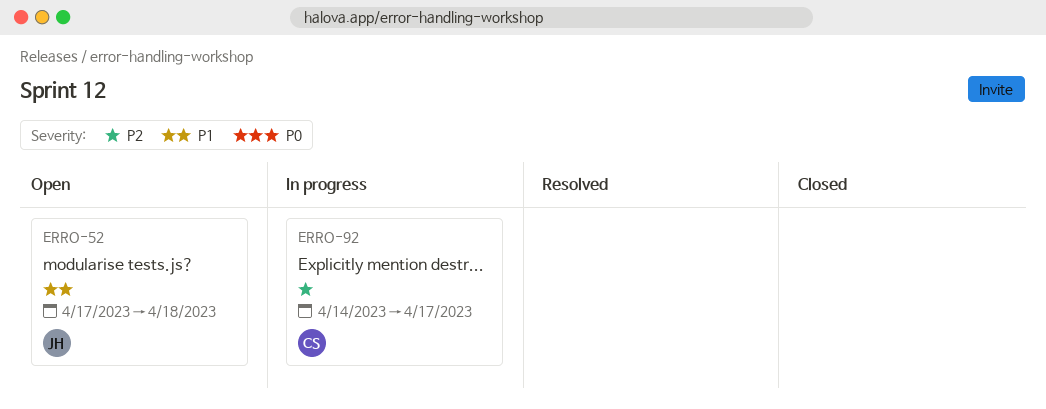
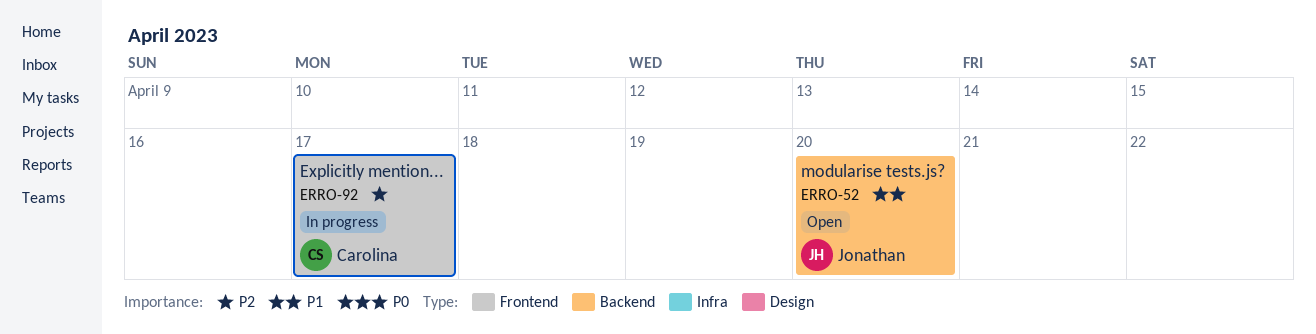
ERRO-52, due: Apr 18 -> Apr 20

